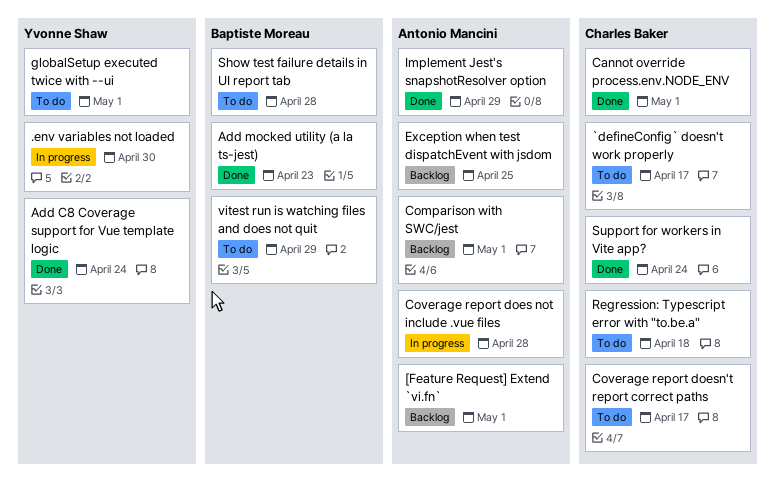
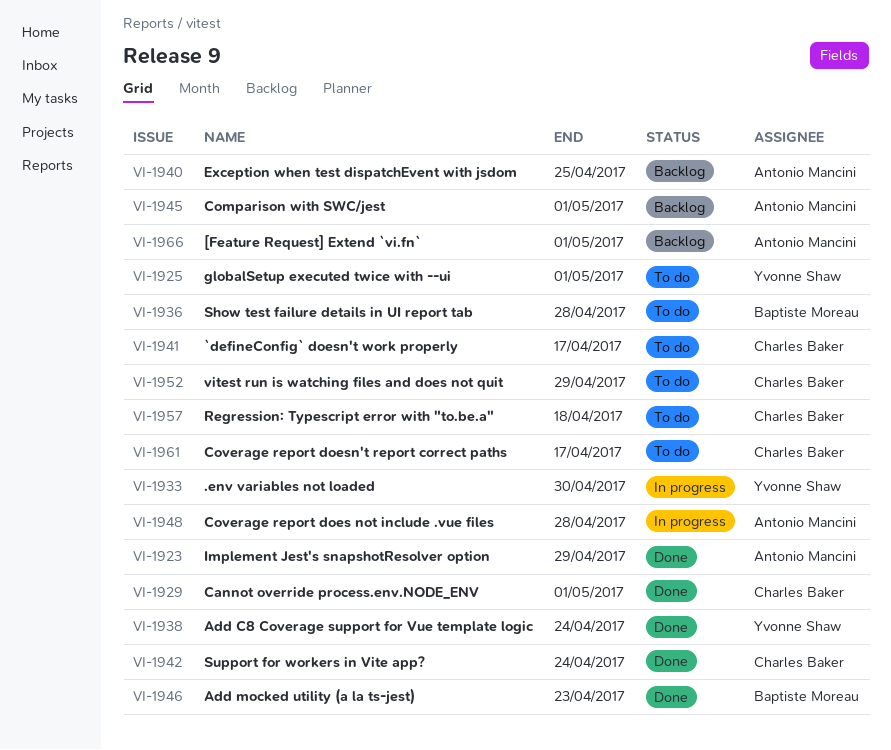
vitest run is watching files and does not quit, owner: Baptiste Moreau -> Charles Baker

